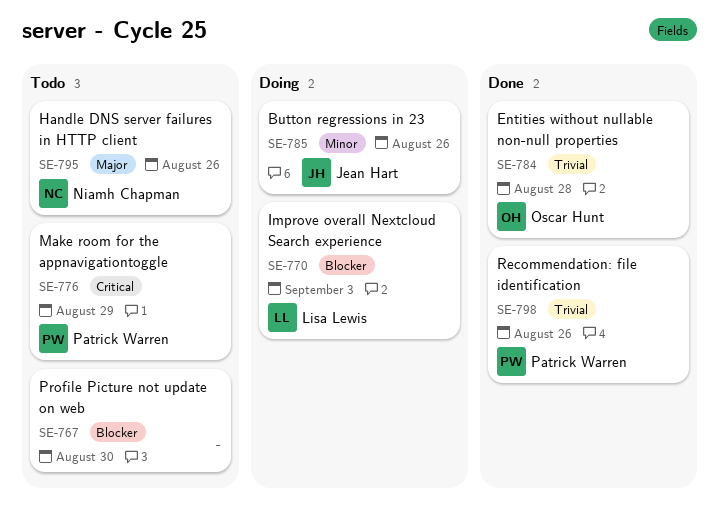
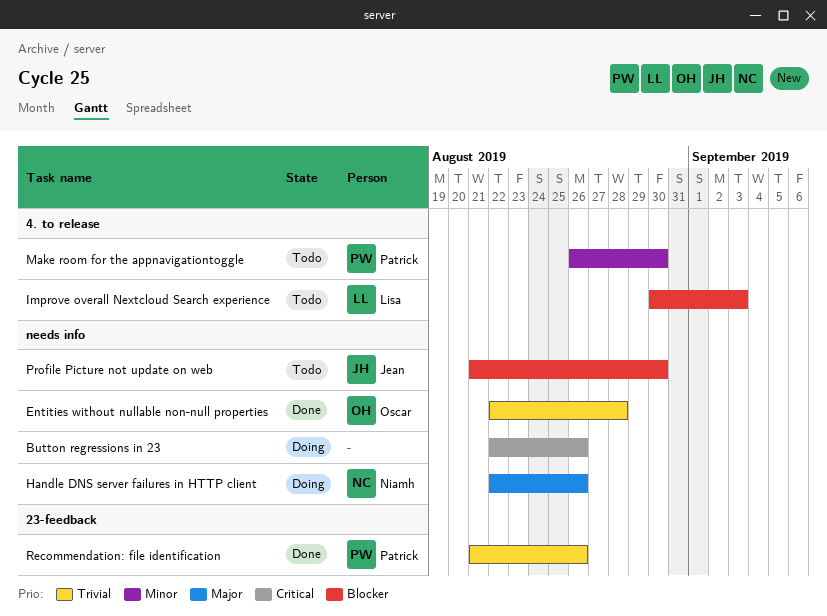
Button regressions in 23, owner: Jean Hart -> none
Button regressions in 23, priority: Minor -> Critical
Handle DNS server failures in HTTP client, status: Todo -> Doing
Improve overall Nextcloud Search experience, status: Doing -> Todo
Make room for the appnavigationtoggle, priority: Critical -> Minor
Make room for the appnavigationtoggle, due: Aug 29 -> Aug 30
Profile Picture not update on web, owner: none -> Jean Hart

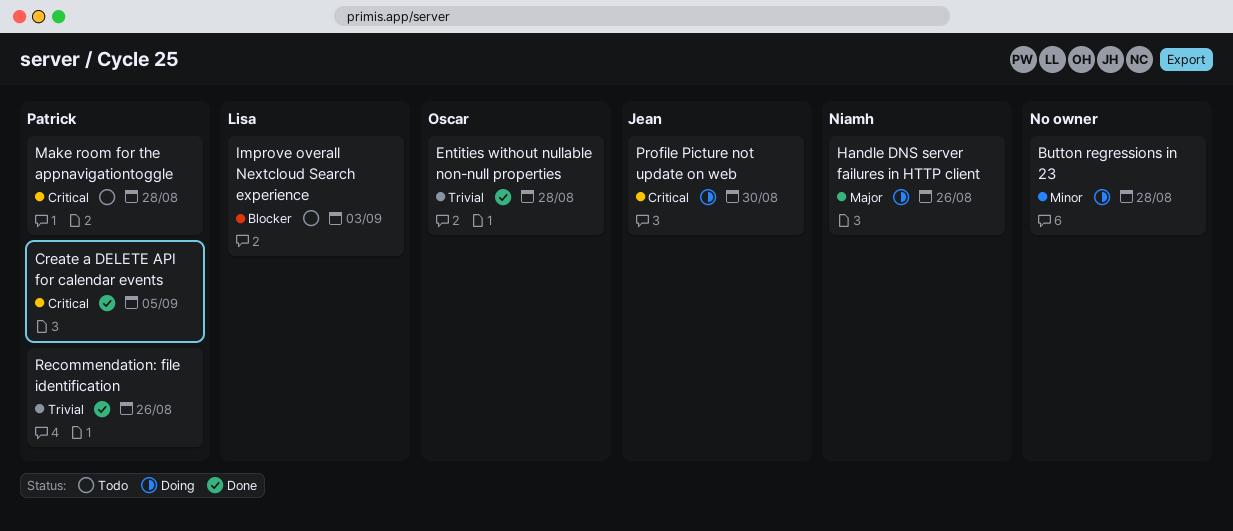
Button regressions in 23, priority: Critical -> Minor
Button regressions in 23, due: Aug 26 -> Aug 28
Create a DELETE API for calendar events: none -> present
Make room for the appnavigationtoggle, priority: Minor -> Critical
Make room for the appnavigationtoggle, due: Aug 30 -> Aug 28
Profile Picture not update on web, status: Todo -> Doing
Profile Picture not update on web, priority: Blocker -> Critical

